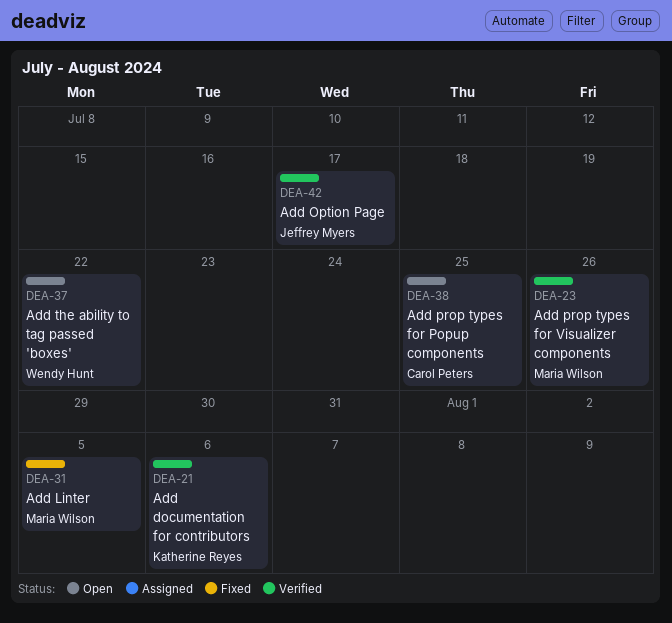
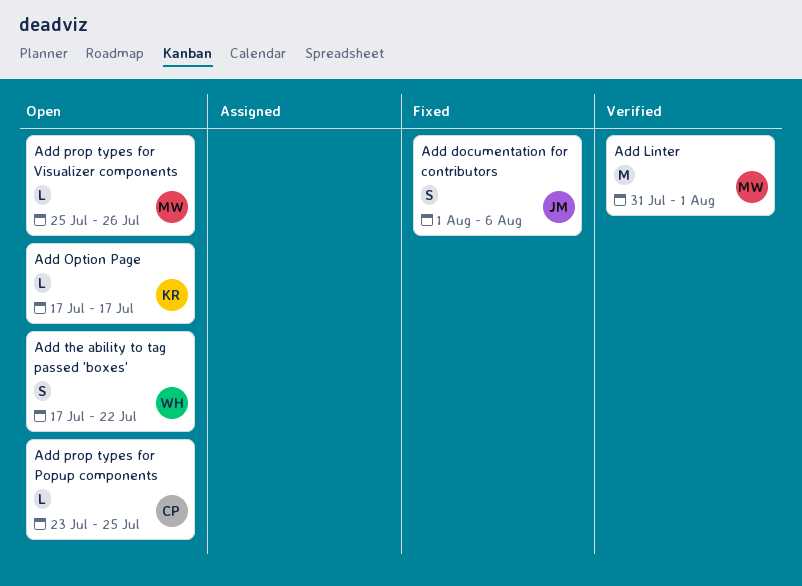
Add documentation for contributors, status: Verified -> Fixed
Add documentation for contributors, owner: Katherine Reyes -> Jeffrey Myers
Add Linter, status: Fixed -> Verified
Add Linter, due: Aug 5 -> Aug 1
Add Option Page, status: Verified -> Open
Add Option Page, owner: Jeffrey Myers -> Katherine Reyes
Add prop types for Visualizer components, status: Verified -> Open

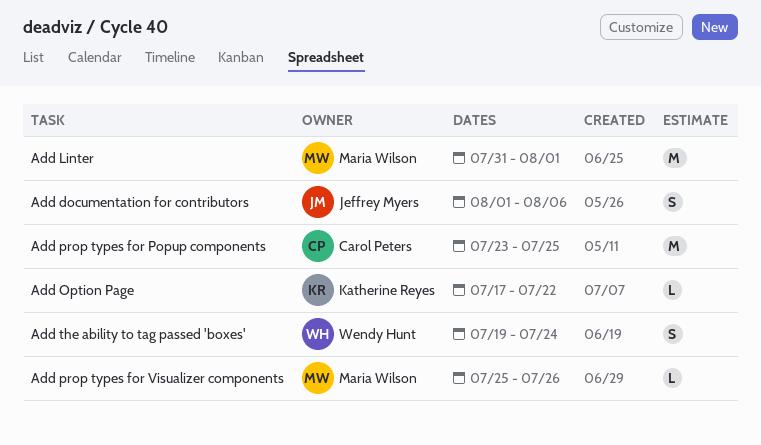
Add Option Page, due: Jul 17 -> Jul 22
Add prop types for Popup components, estimate: L -> M
Add the ability to tag passed 'boxes', start: Jul 17 -> Jul 19
Add the ability to tag passed 'boxes', due: Jul 22 -> Jul 24

